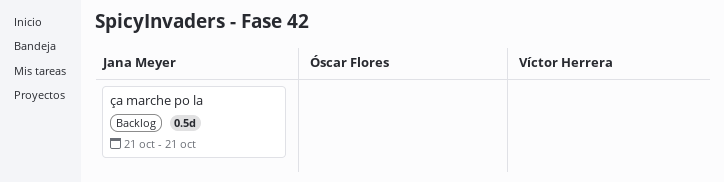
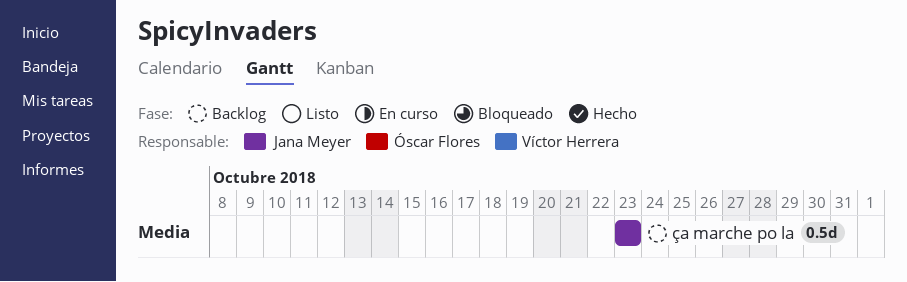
ça marche po la, start: Oct 21 -> Oct 23
ça marche po la, due: Oct 21 -> Oct 23

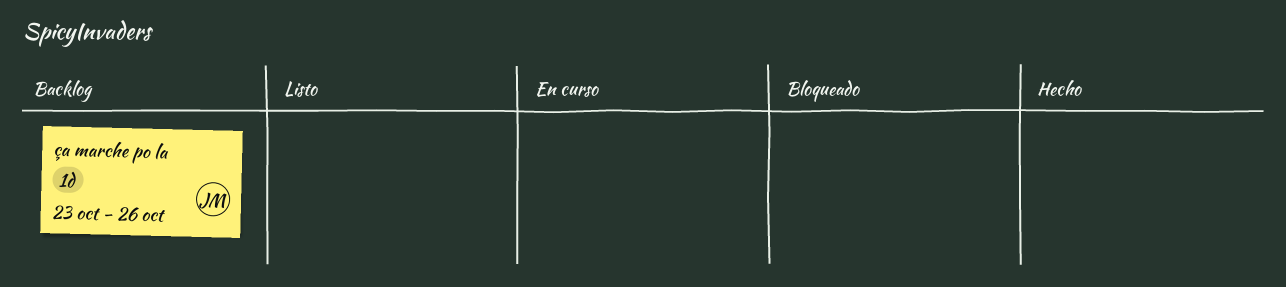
ça marche po la, estimate: 0.5d -> 1d
ça marche po la, due: Oct 23 -> Oct 26

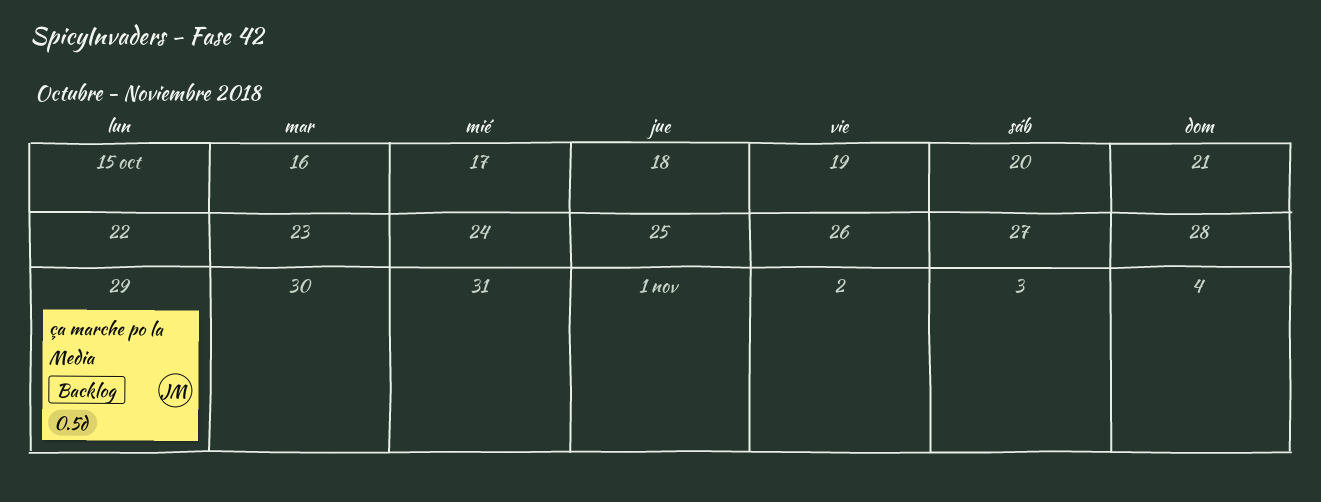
ça marche po la, estimate: 1d -> 0.5d
ça marche po la, due: Oct 26 -> Oct 29

